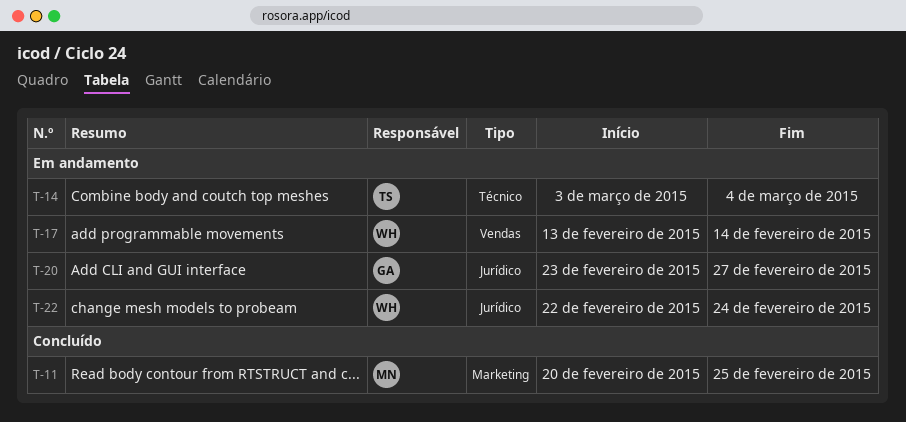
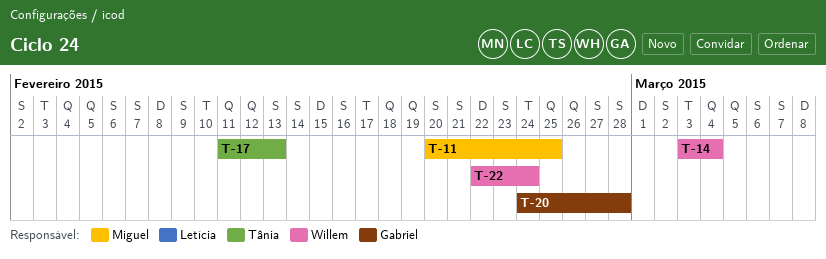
T-14, owner: Tânia -> Willem
T-17, owner: Willem -> Tânia
T-17, start: Feb 13 -> Feb 11
T-17, due: Feb 14 -> Feb 13
T-20, start: Feb 23 -> Feb 24
T-20, due: Feb 27 -> Feb 28

